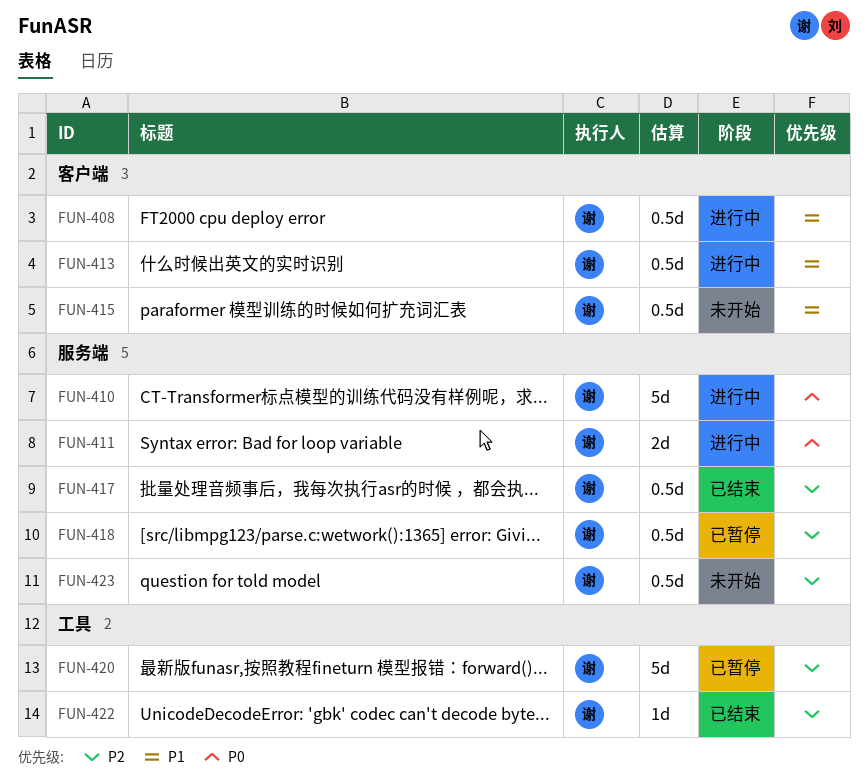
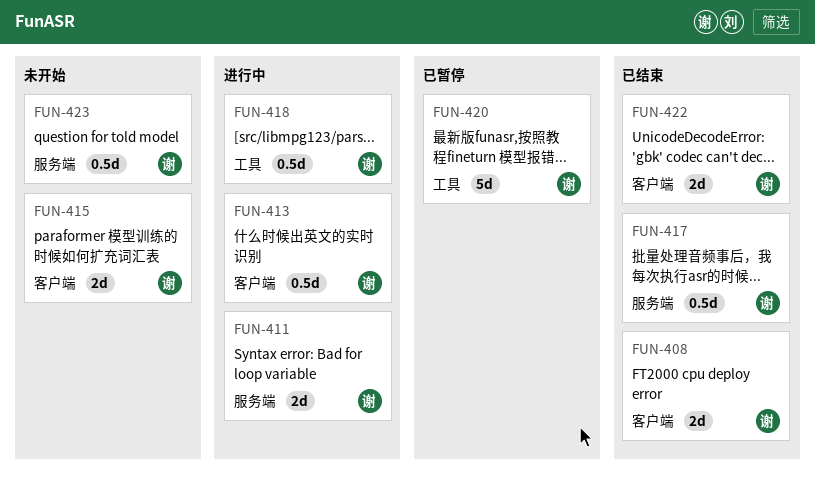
FUN-408, status: 进行中 -> 已结束
FUN-408, estimate: 0.5d -> 2d
FUN-410: present -> none
FUN-415, estimate: 0.5d -> 2d
FUN-418, status: 已暂停 -> 进行中
FUN-418, label: 服务端 -> 工具
FUN-422, label: 工具 -> 客户端
FUN-422, estimate: 1d -> 2d

